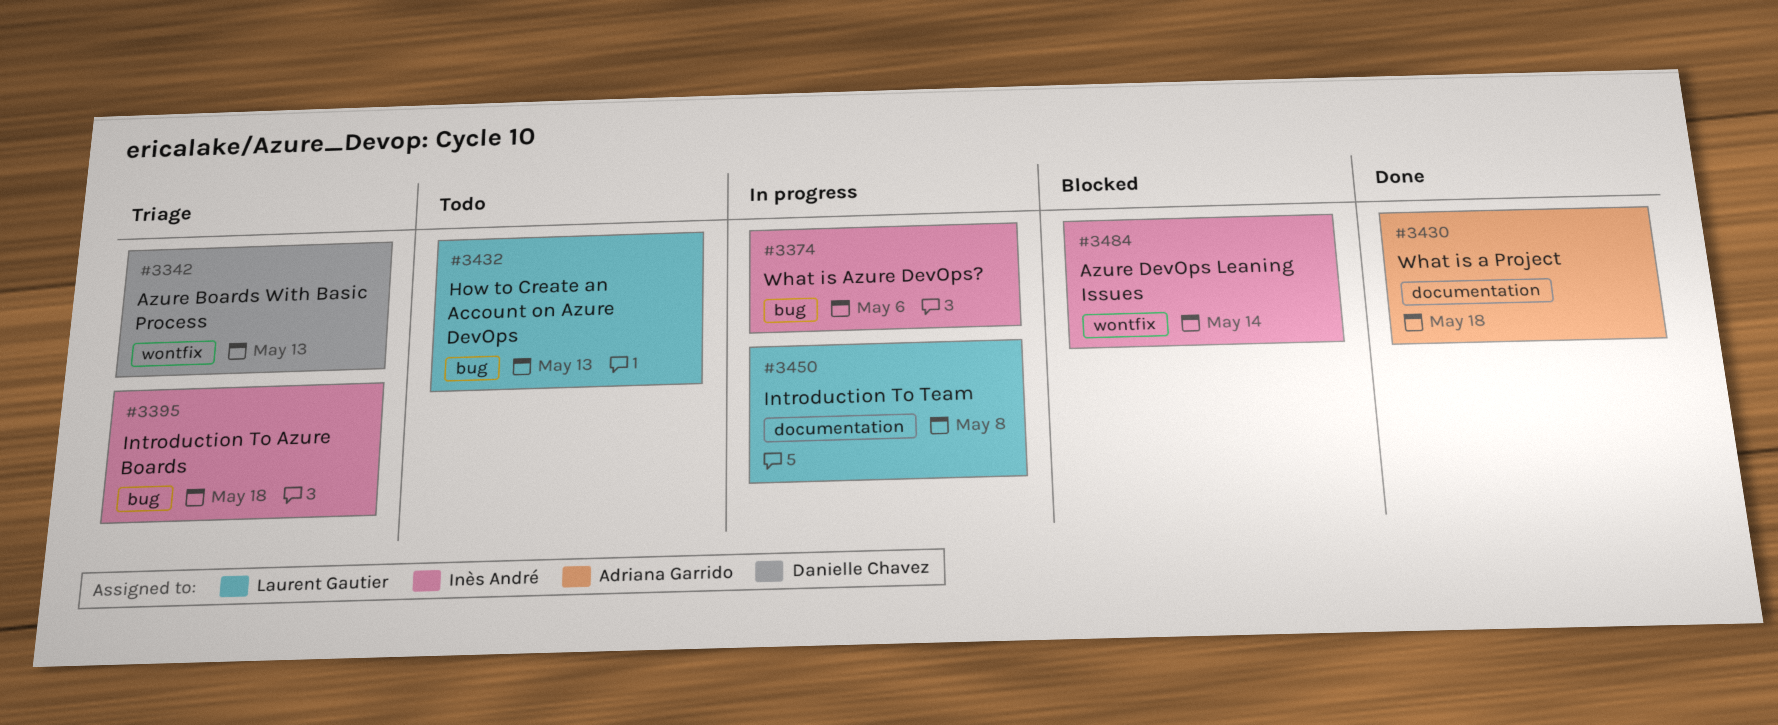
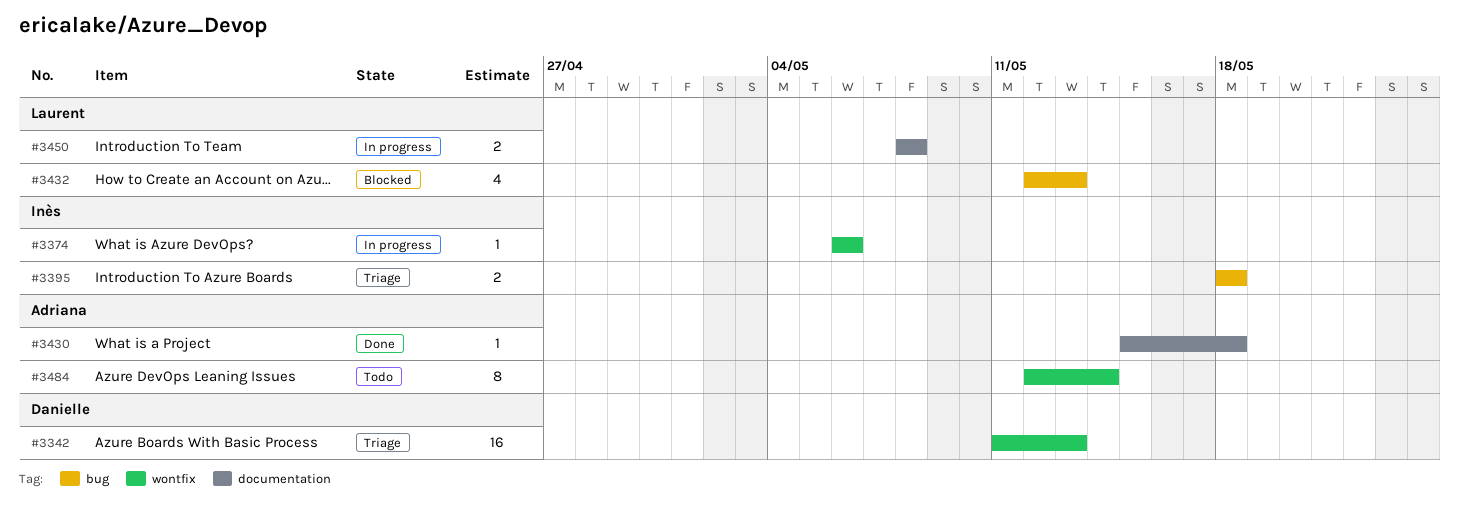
#3374, label: bug -> wontfix
#3432, status: Todo -> Blocked
#3484, status: Blocked -> Todo
#3484, owner: Inès André -> Adriana Garrido

